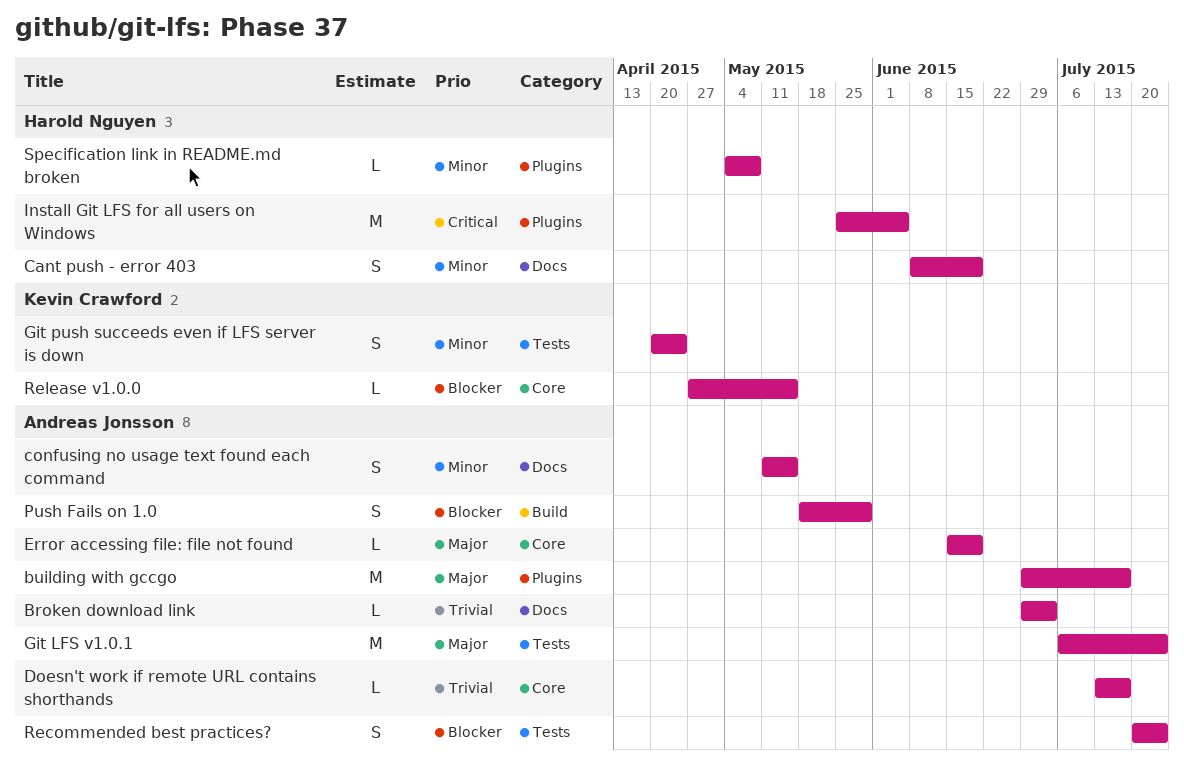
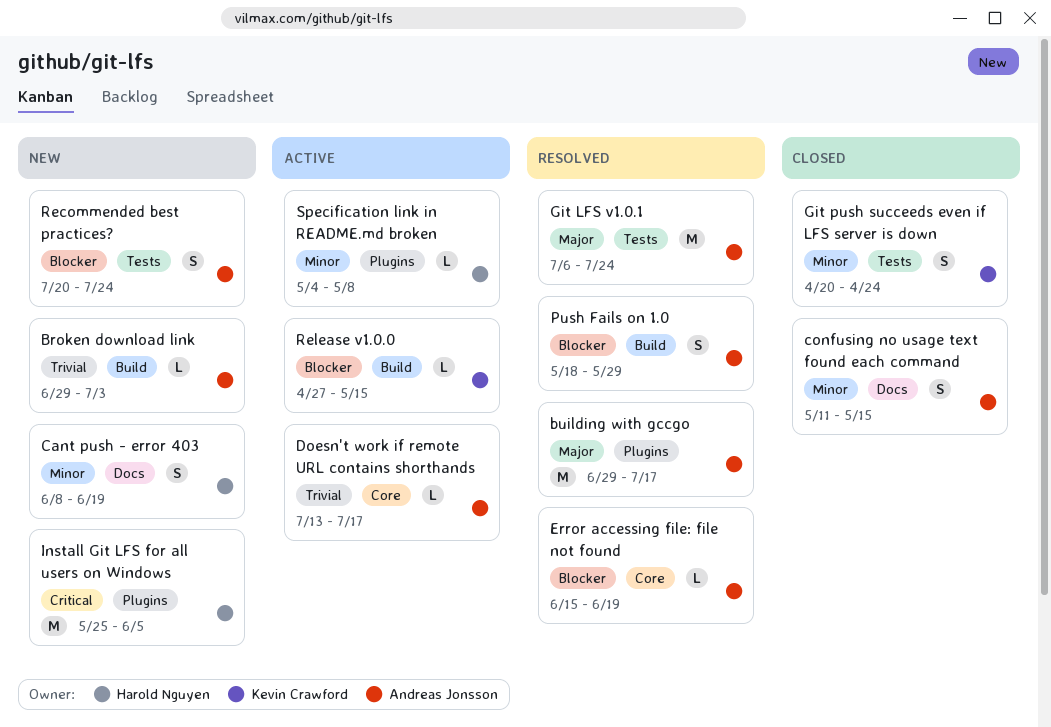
Broken download link, label: Docs -> Build
Error accessing file: file not found, priority: Major -> Blocker
Release v1.0.0, label: Core -> Build

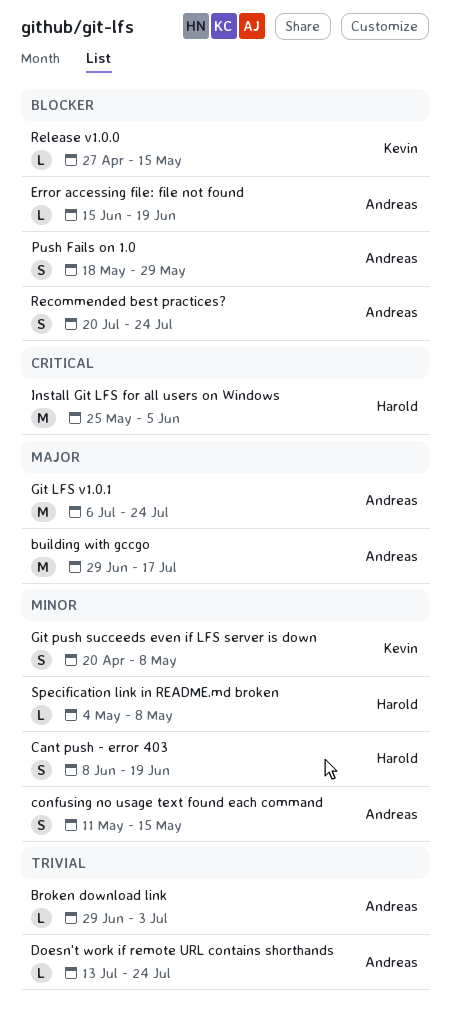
Doesn't work if remote URL contains shorthands, due: Jul 17 -> Jul 24
Git push succeeds even if LFS server is down, due: Apr 24 -> May 8

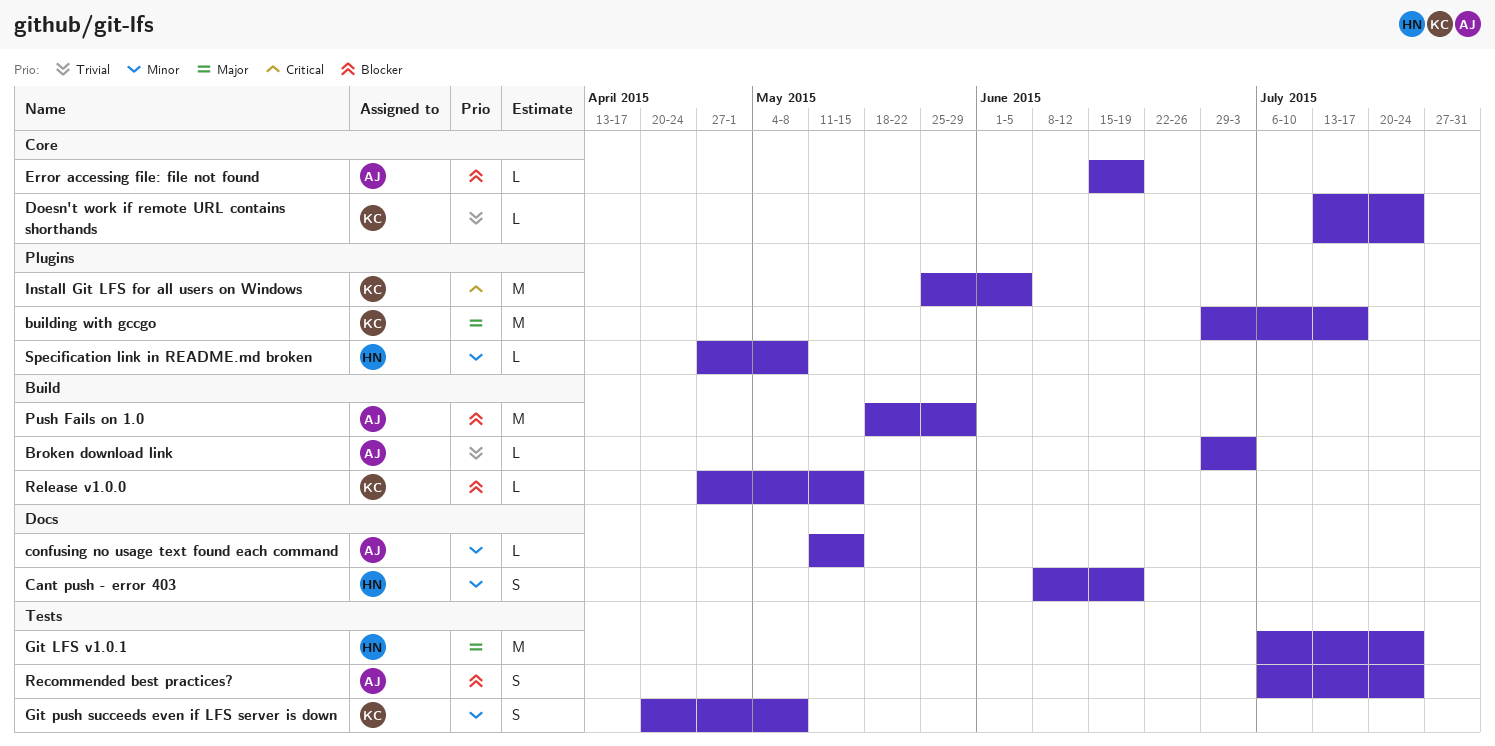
building with gccgo, owner: Andreas -> Kevin
confusing no usage text found each command, estimate: S -> L
Doesn't work if remote URL contains shorthands, owner: Andreas -> Kevin
Git LFS v1.0.1, owner: Andreas -> Harold
Install Git LFS for all users on Windows, owner: Harold -> Kevin
Push Fails on 1.0, estimate: S -> M
Recommended best practices?, start: Jul 20 -> Jul 6
Specification link in README.md broken, start: May 4 -> Apr 27

